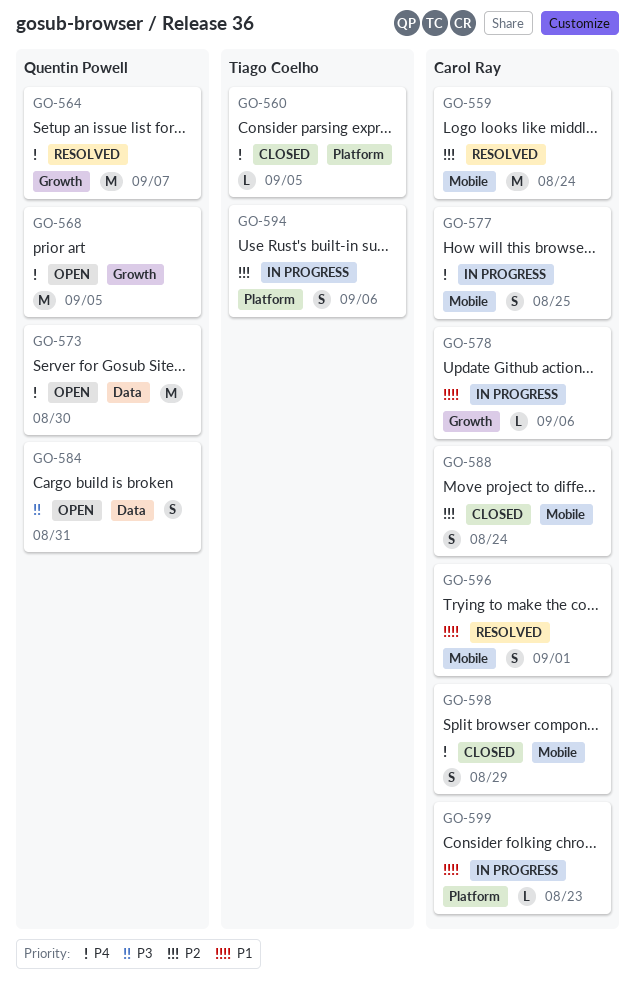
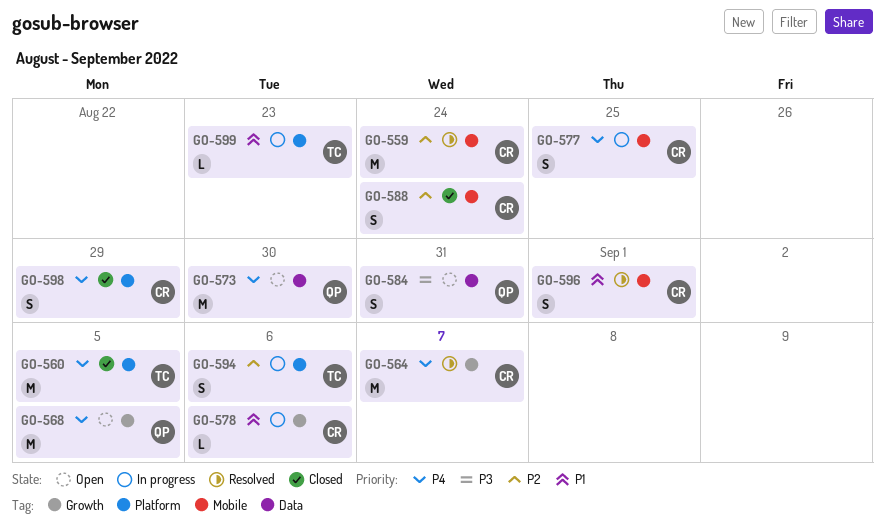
GO-560, estimate: L -> M
GO-564, owner: Quentin Powell -> Carol Ray
GO-598, label: Mobile -> Platform
GO-599, owner: Carol Ray -> Tiago Coelho

